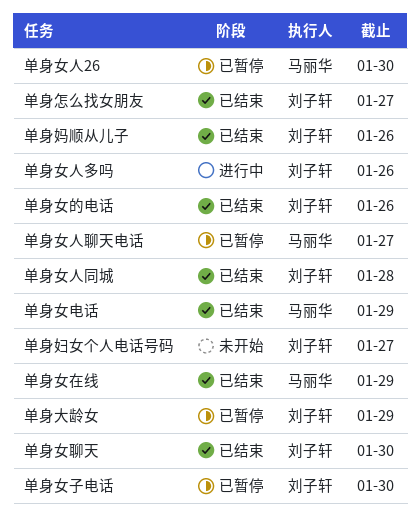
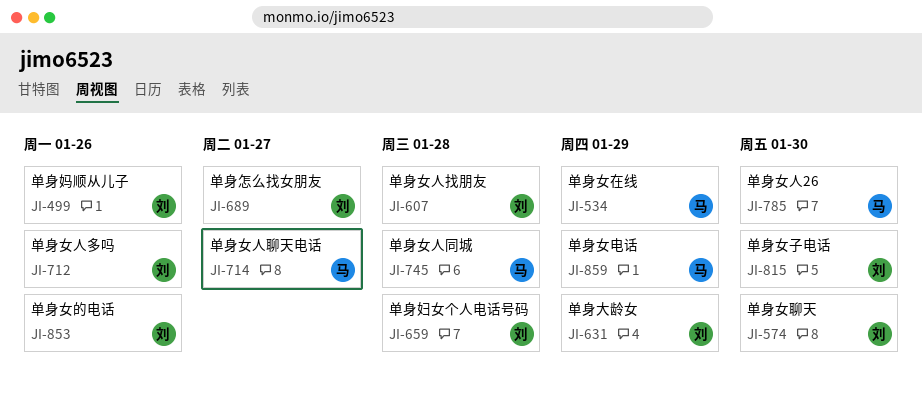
单身女人同城, owner: 刘子轩 -> 马丽华
单身女人找朋友: none -> present
单身妇女个人电话号码, due: Jan 27 -> Jan 28

